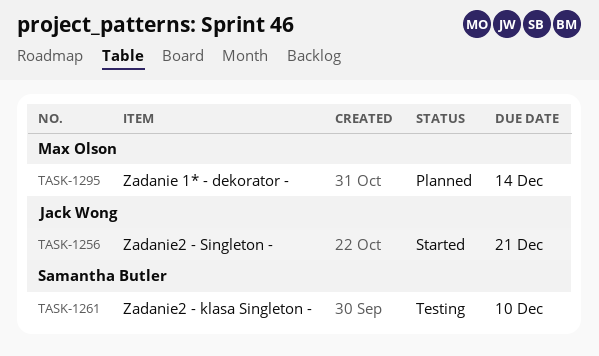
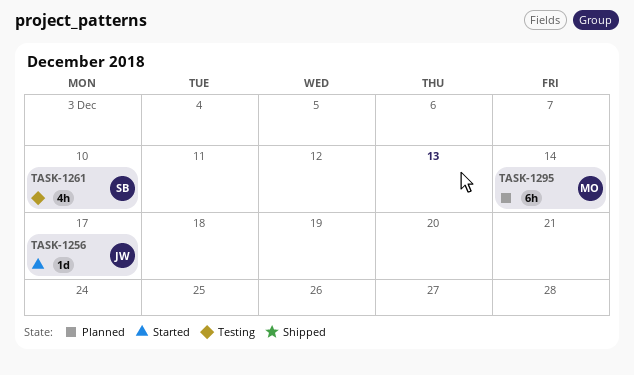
TASK-1256, due: Dec 21 -> Dec 17

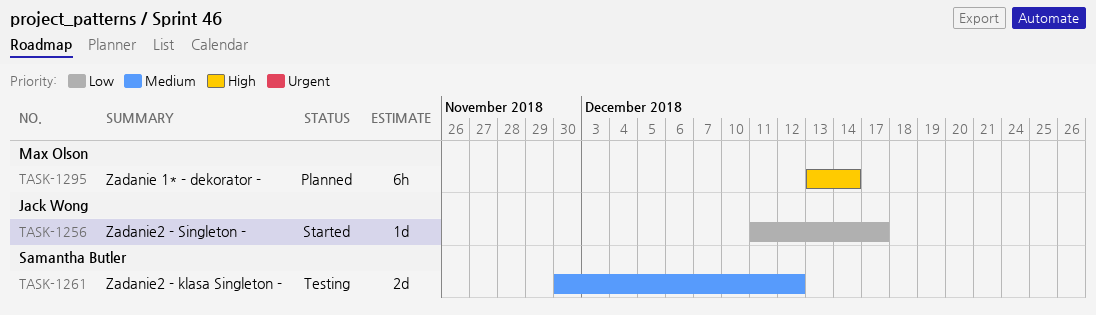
TASK-1261, estimate: 4h -> 2d
TASK-1261, due: Dec 10 -> Dec 12

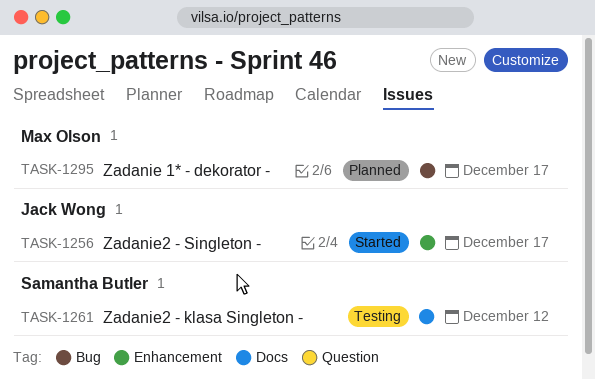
TASK-1295, due: Dec 14 -> Dec 17

